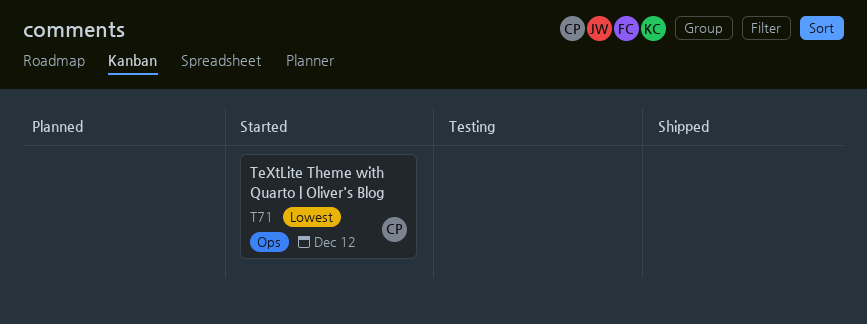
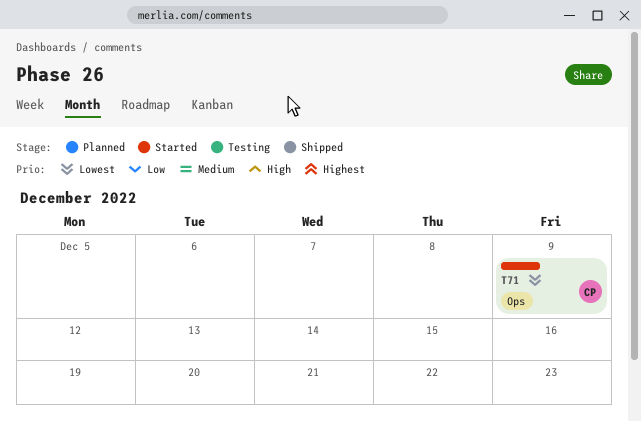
T71, due: Dec 12 -> Dec 9

